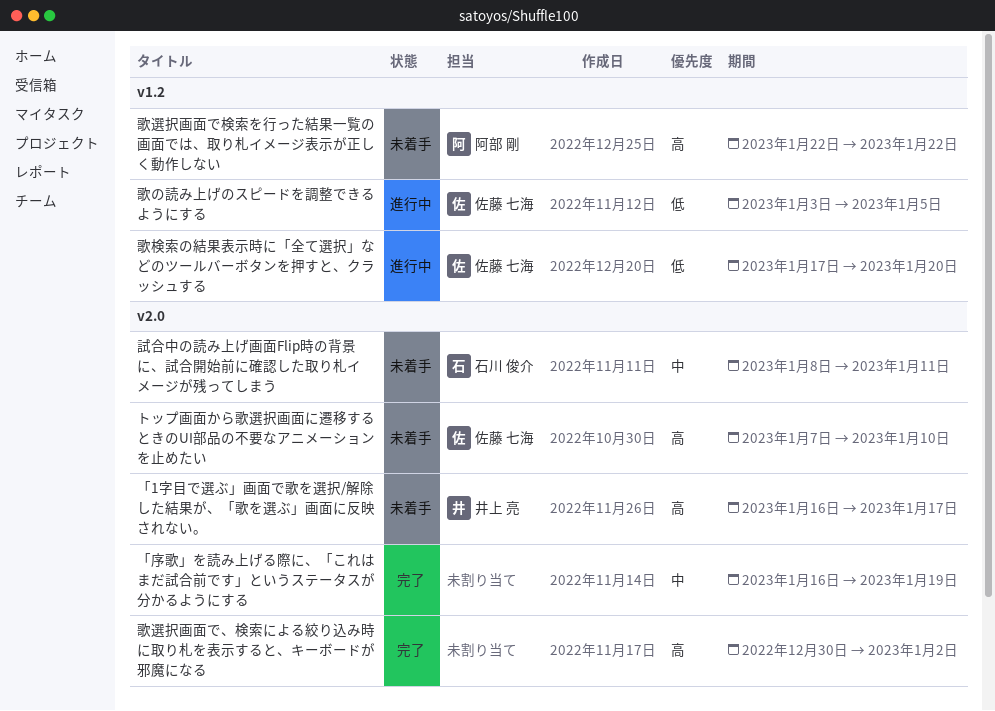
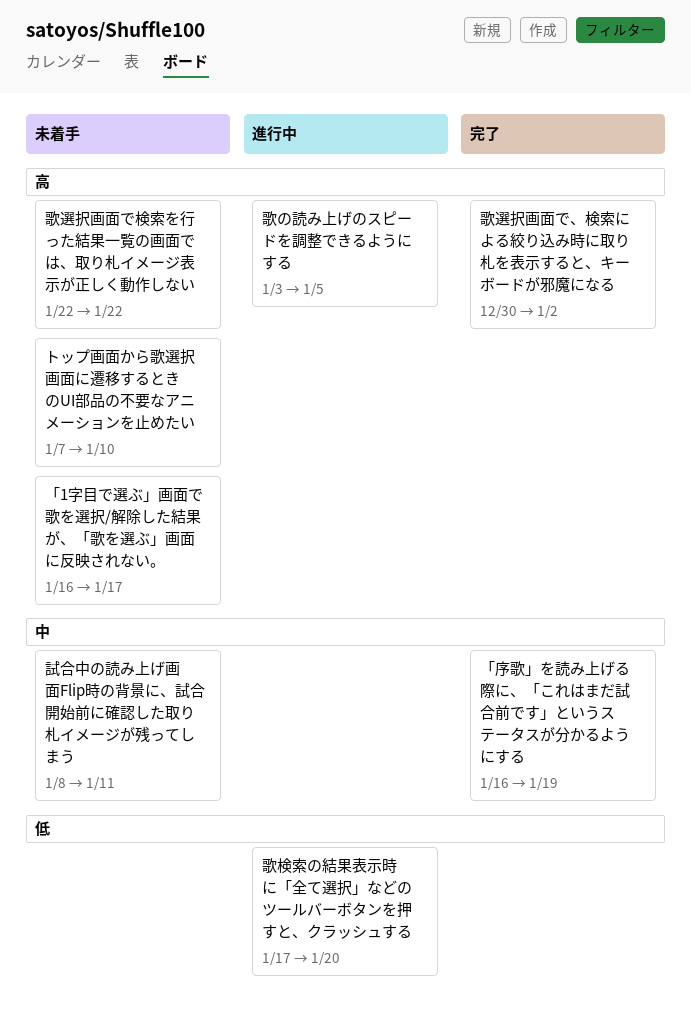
歌の読み上げのスピードを調整できるようにする, priority: 低 -> 高

